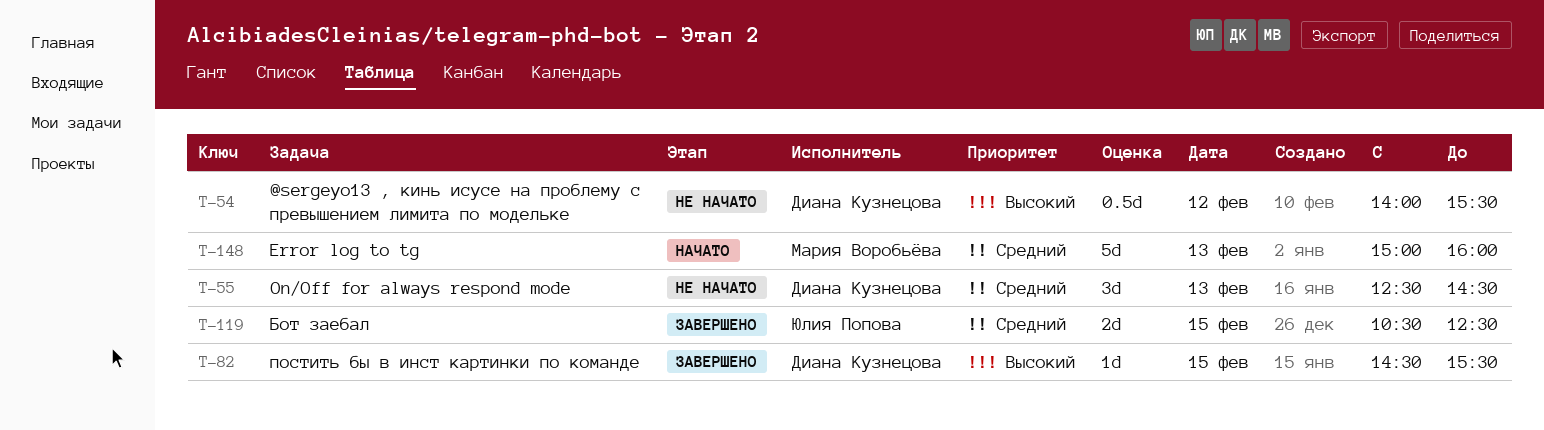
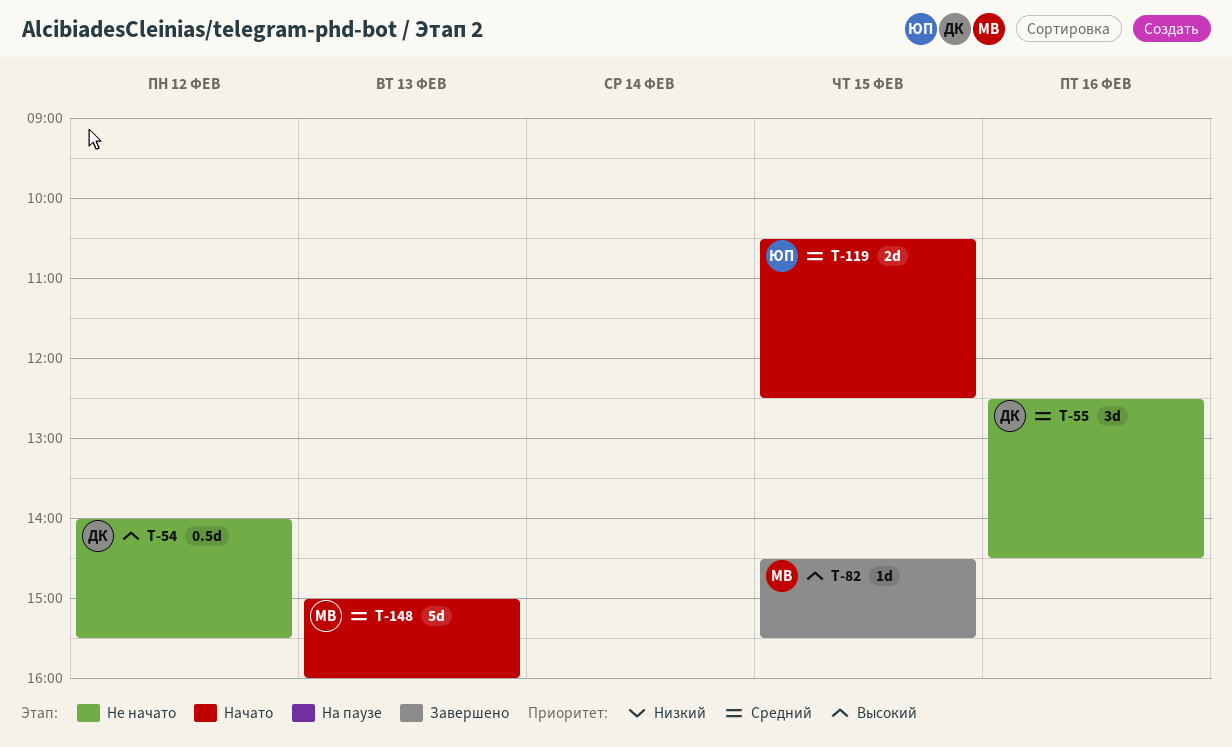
T-55, day: Feb 13 -> Feb 16
T-82, owner: Диана Кузнецова -> Мария Воробьёва
T-119, status: Завершено -> Начато

